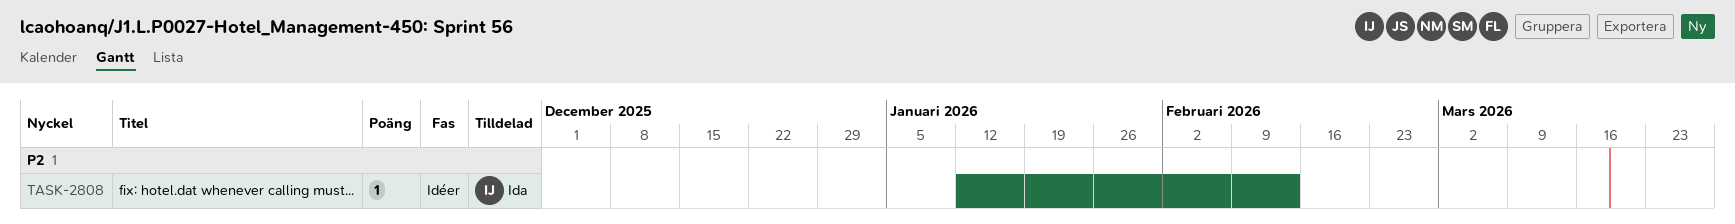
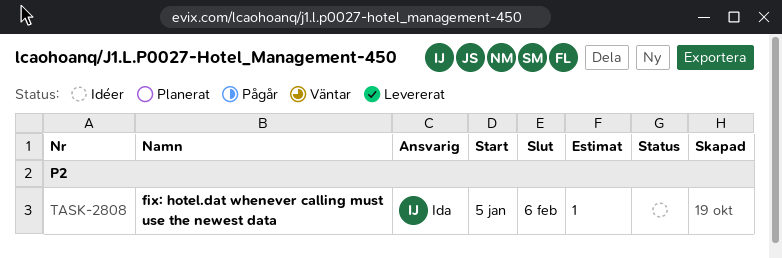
TASK-2808, start: Jan 12 -> Jan 5
TASK-2808, due: Feb 13 -> Feb 6

